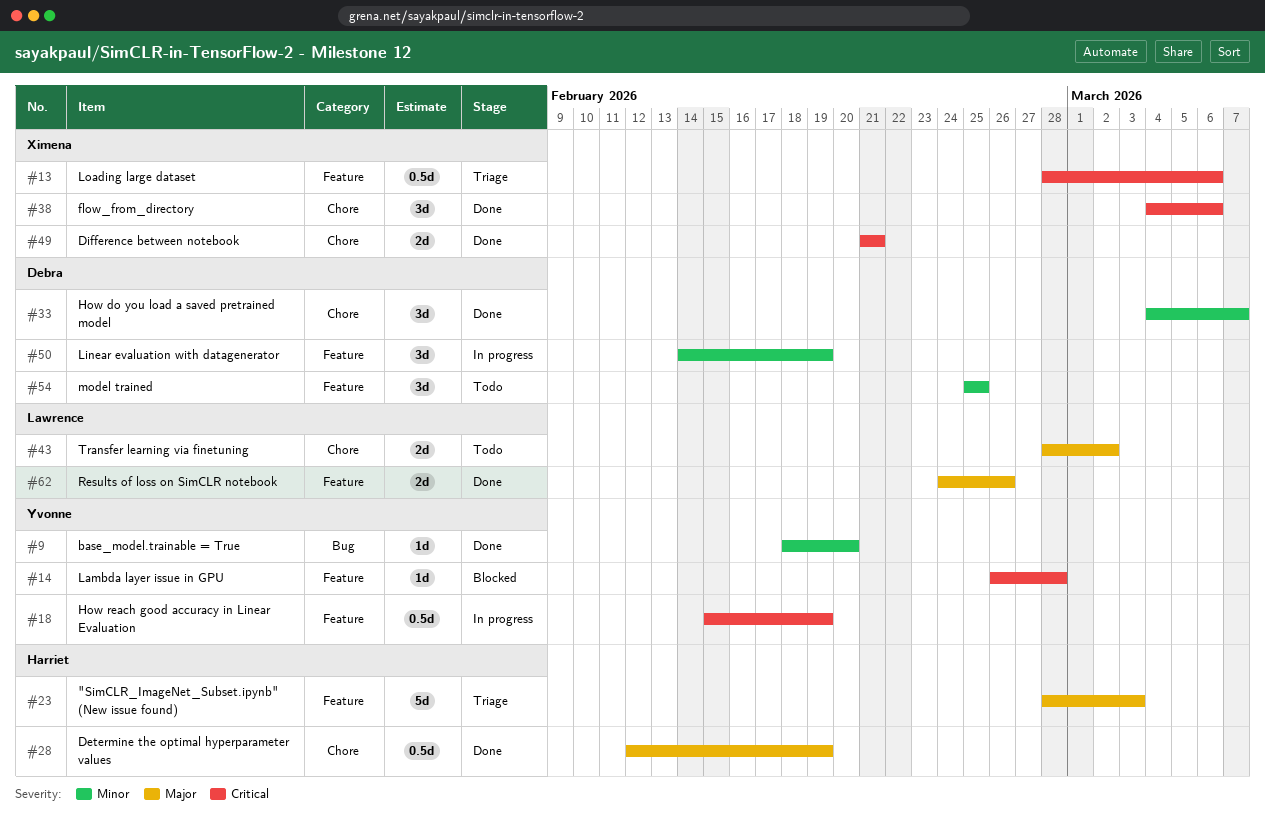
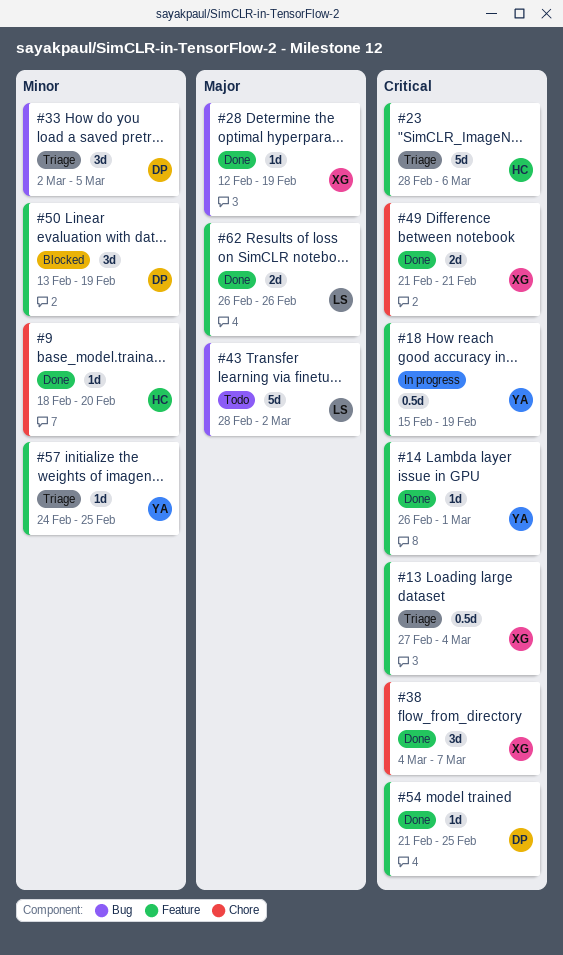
#9, owner: Yvonne -> Harriet
#9, label: Bug -> Chore
#13, start: Feb 28 -> Feb 27
#13, due: Mar 6 -> Mar 4
#14, status: Blocked -> Done
#14, due: Feb 28 -> Mar 1
#23, priority: Major -> Critical
#23, due: Mar 3 -> Mar 6
#28, owner: Harriet -> Ximena
#28, label: Chore -> Bug
#28, estimate: 0.5d -> 1d
#33, status: Done -> Triage
#33, label: Chore -> Bug
#33, start: Mar 4 -> Mar 2
#33, due: Mar 7 -> Mar 5
#38, due: Mar 6 -> Mar 7
#43, label: Chore -> Bug
#43, estimate: 2d -> 5d
#50, status: In progress -> Blocked
#50, start: Feb 14 -> Feb 13
#54, status: Todo -> Done
#54, priority: Minor -> Critical
#54, estimate: 3d -> 1d
#54, start: Feb 25 -> Feb 21
#57: none -> present
#62, start: Feb 24 -> Feb 26

